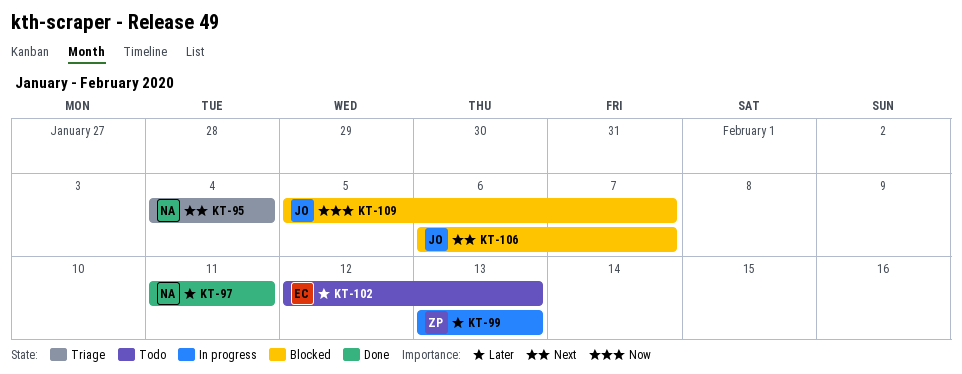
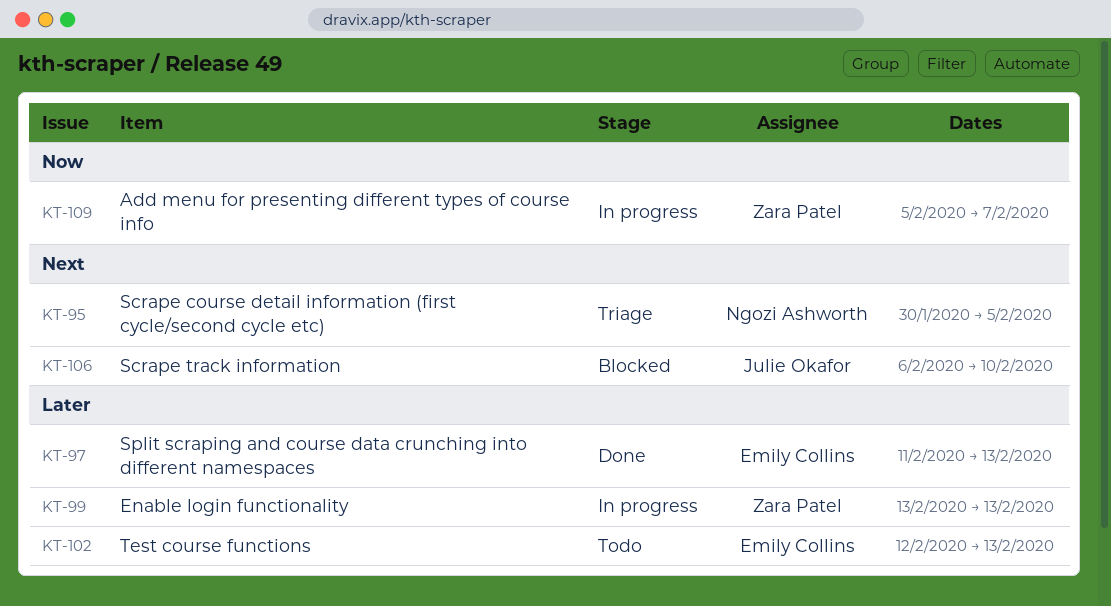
KT-95, start: Feb 4 -> Jan 30
KT-95, due: Feb 4 -> Feb 5
KT-97, owner: Ngozi Ashworth -> Emily Collins
KT-97, due: Feb 11 -> Feb 13
KT-106, due: Feb 7 -> Feb 10
KT-109, status: Blocked -> In progress
KT-109, owner: Julie Okafor -> Zara Patel

